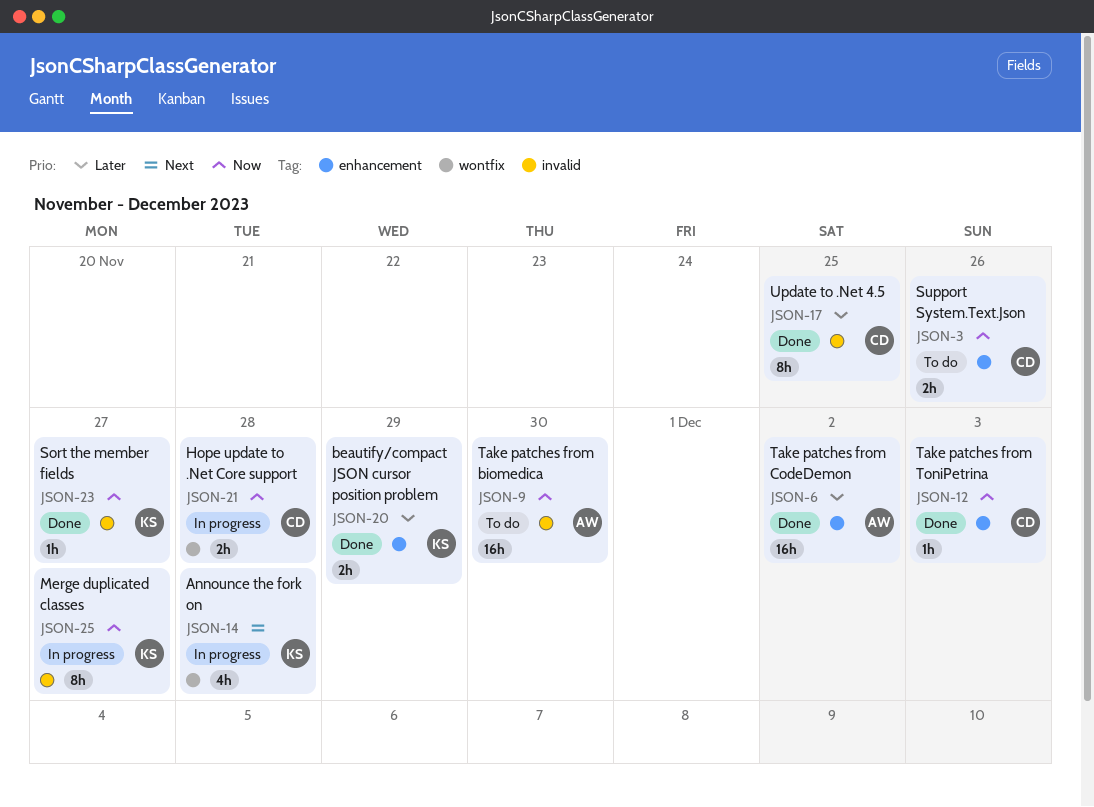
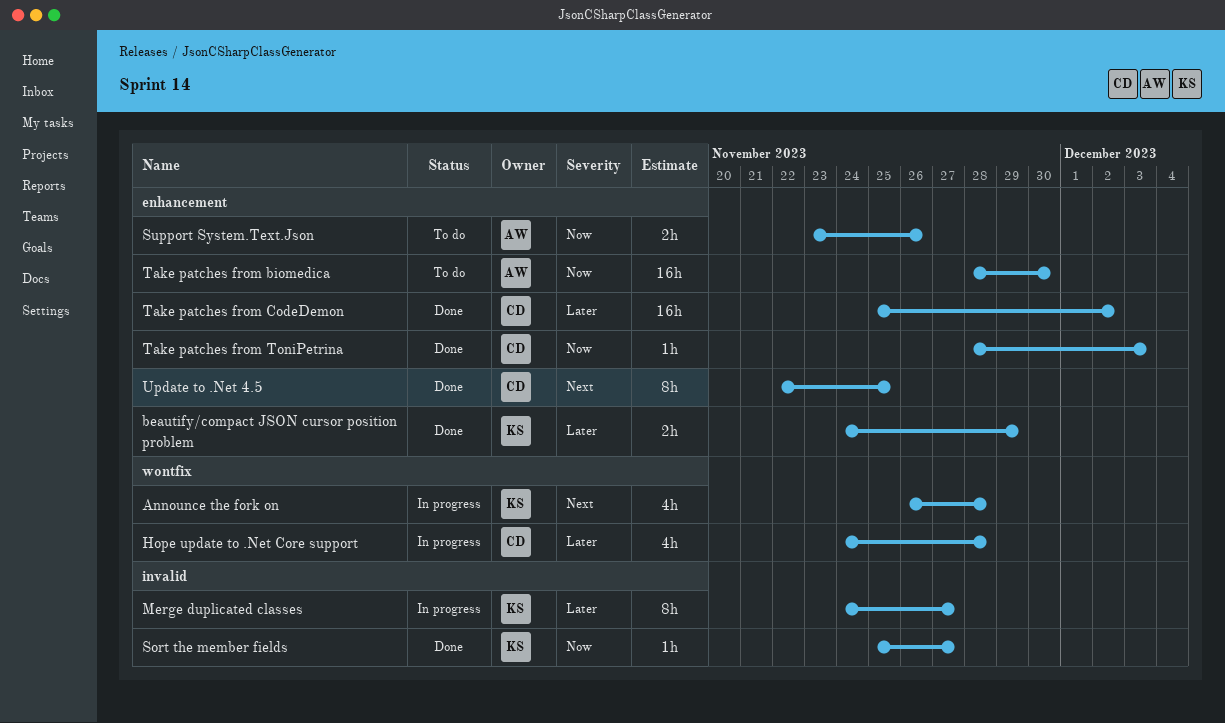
Hope update to .Net Core support, priority: Now -> Later
Hope update to .Net Core support, estimate: 2h -> 4h
Merge duplicated classes, priority: Now -> Later
Support System.Text.Json, owner: CD -> AW
Take patches from biomedica, label: invalid -> enhancement
Take patches from CodeDemon, owner: AW -> CD
Update to .Net 4.5, priority: Later -> Next
Update to .Net 4.5, label: invalid -> enhancement

